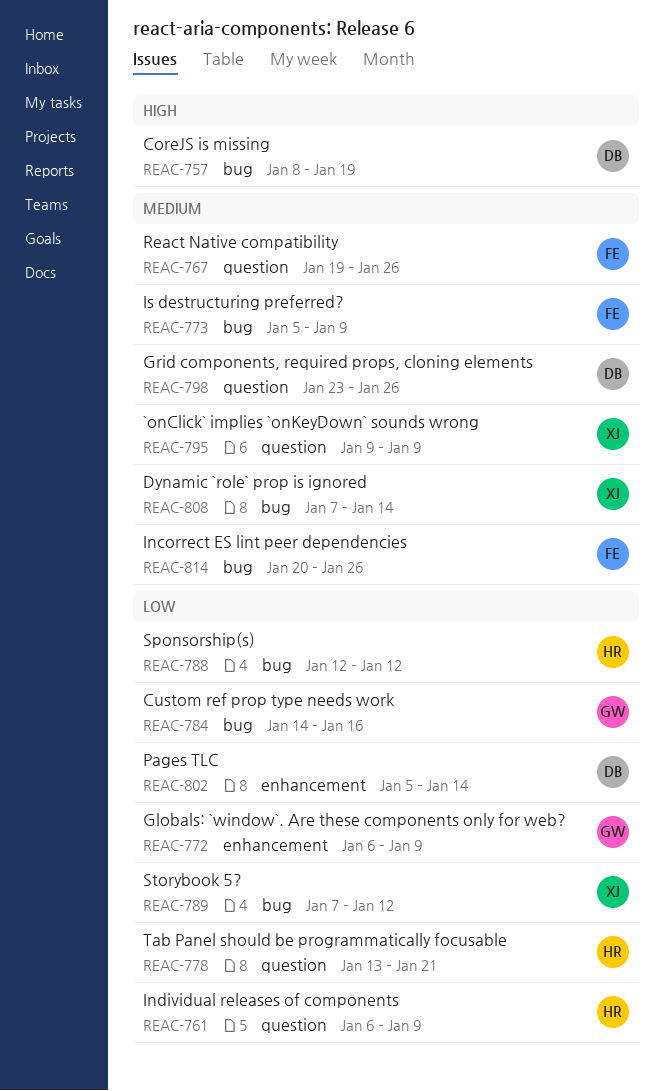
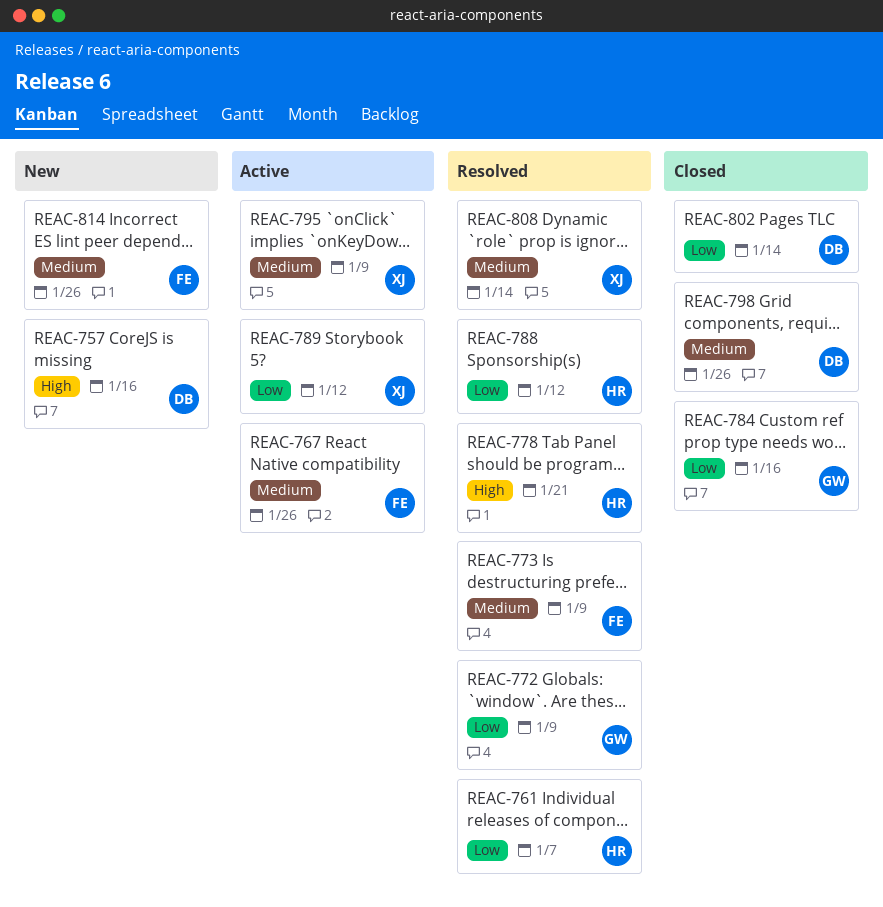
REAC-757, due: Jan 19 -> Jan 16
REAC-761, due: Jan 9 -> Jan 7
REAC-778, priority: Low -> High

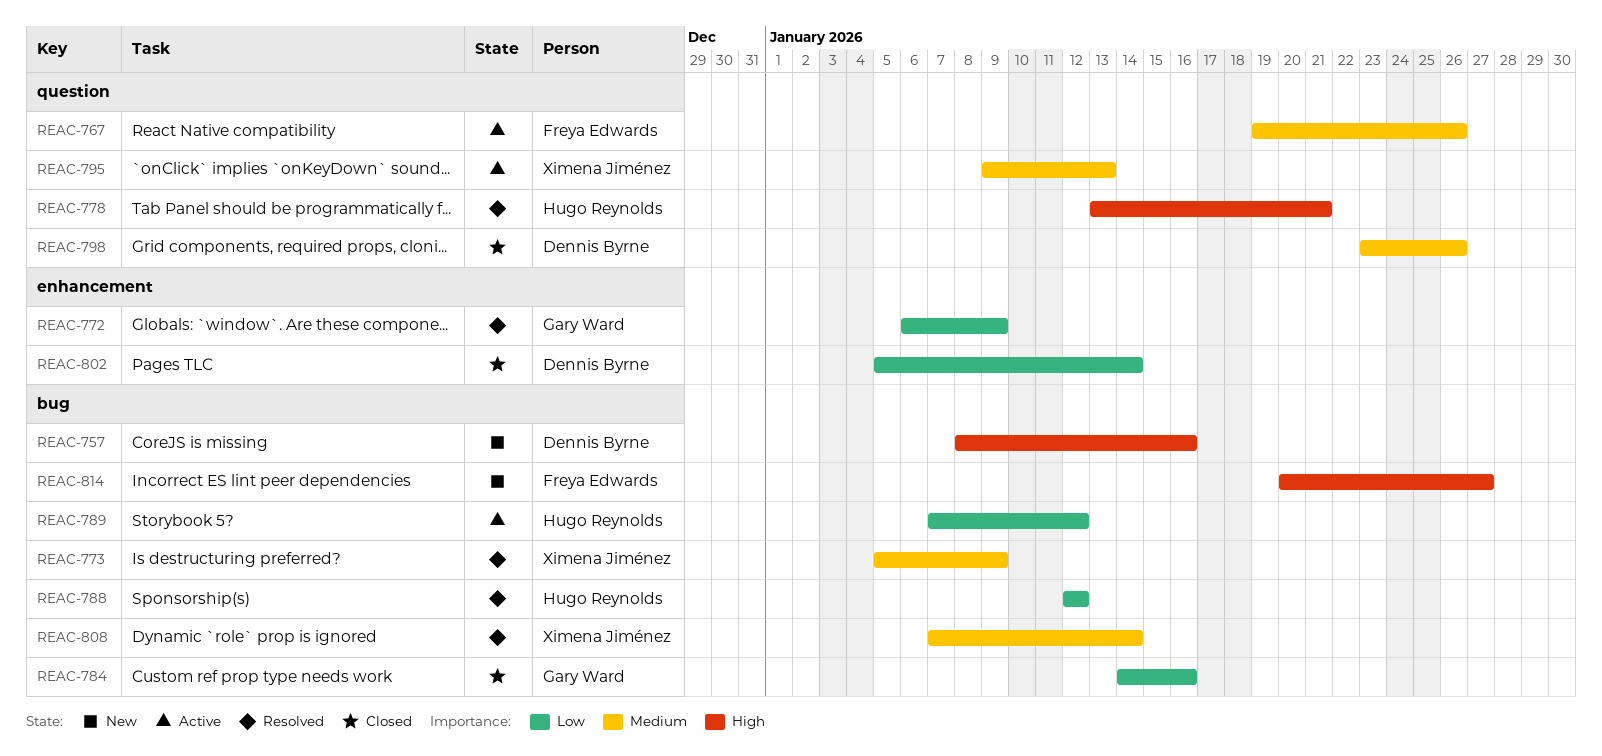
REAC-761: present -> none
REAC-773, owner: Freya Edwards -> Ximena Jiménez
REAC-789, owner: Ximena Jiménez -> Hugo Reynolds
REAC-795, due: Jan 9 -> Jan 13
REAC-814, priority: Medium -> High
REAC-814, due: Jan 26 -> Jan 27

